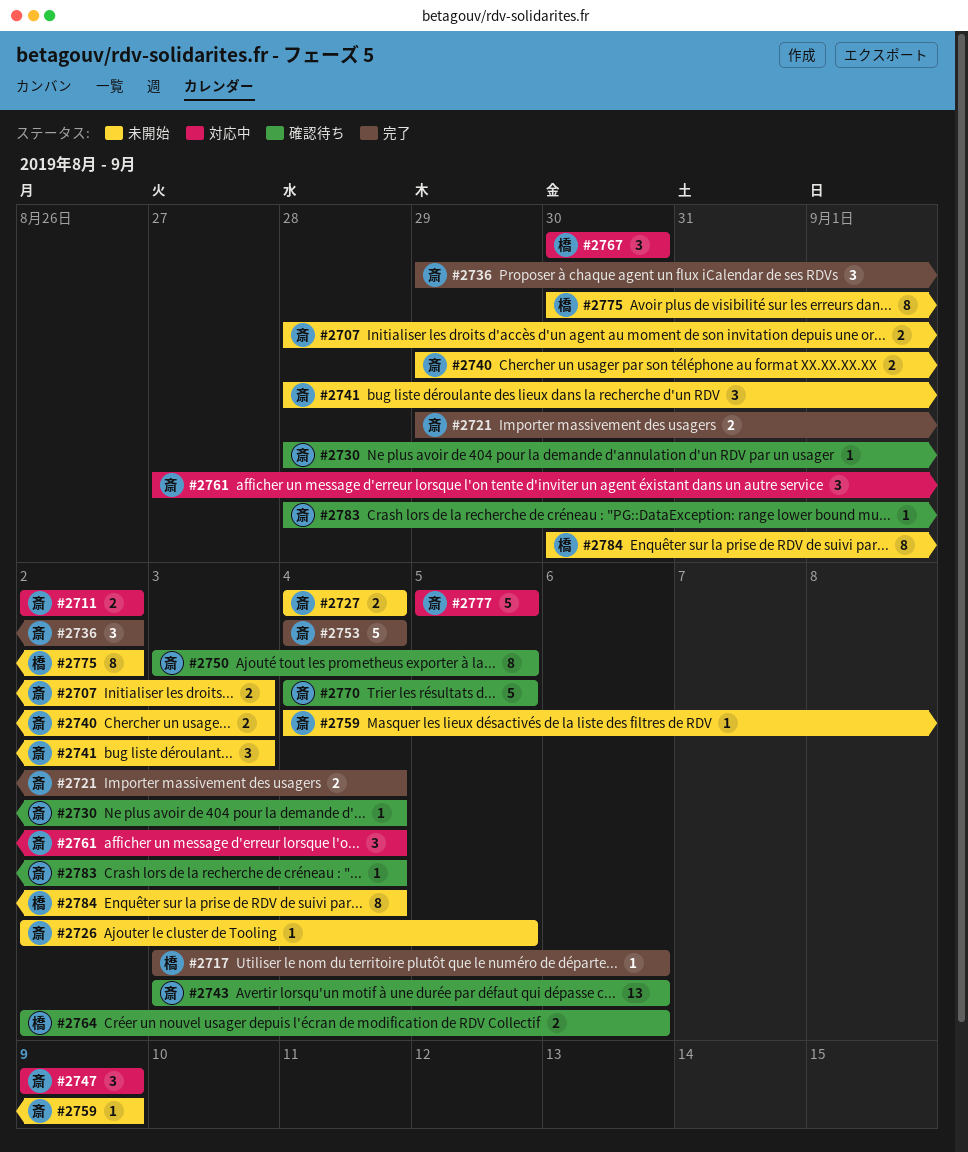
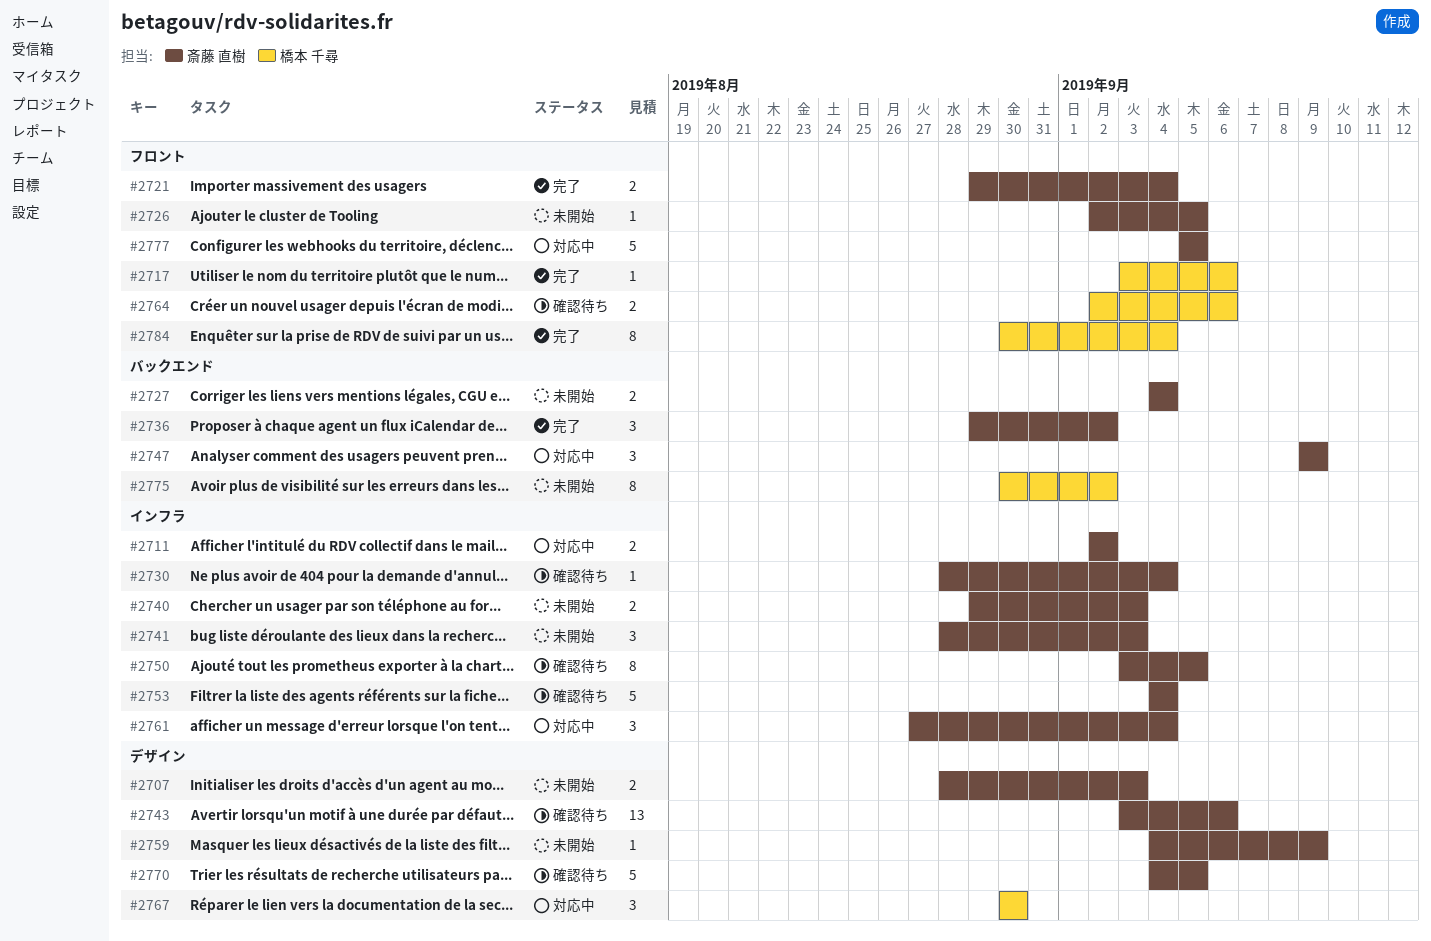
#2753, status: 完了 -> 確認待ち
#2783: present -> none
#2784, status: 未開始 -> 完了

